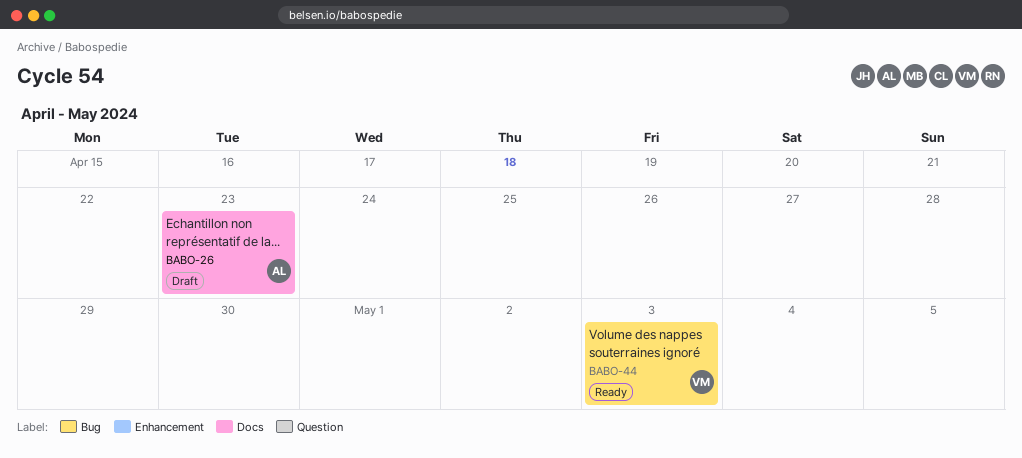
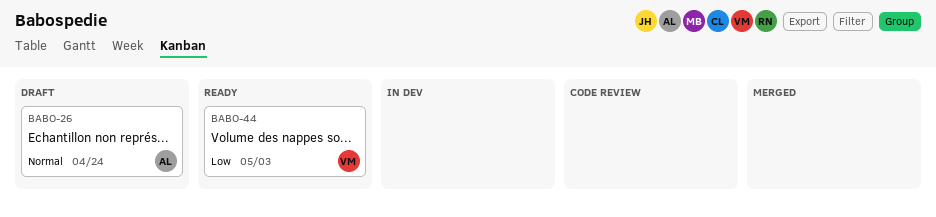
BABO-26, due: Apr 23 -> Apr 24

